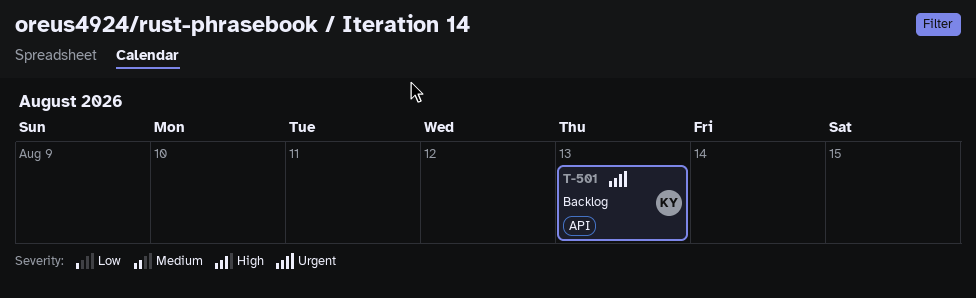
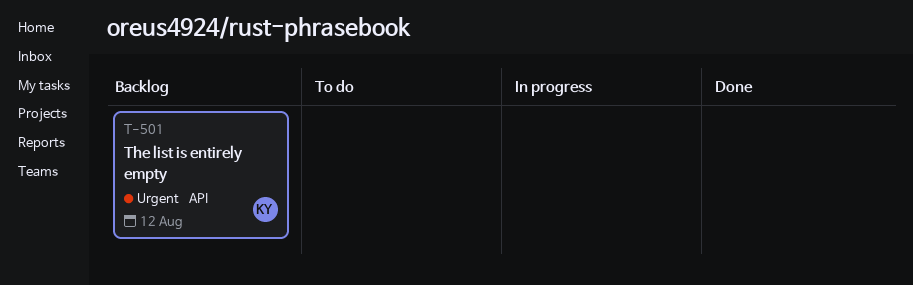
T-501, due: Aug 13 -> Aug 12

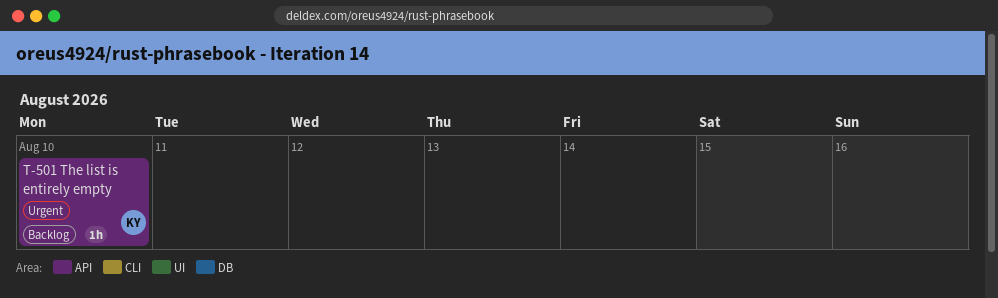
T-501, due: Aug 12 -> Aug 10

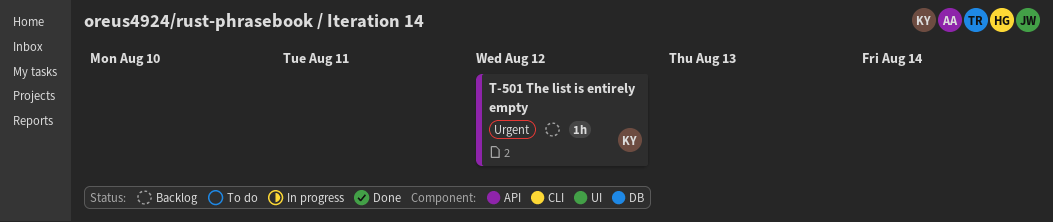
T-501, due: Aug 10 -> Aug 12

